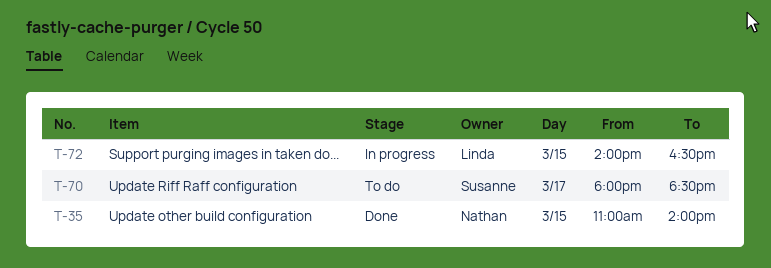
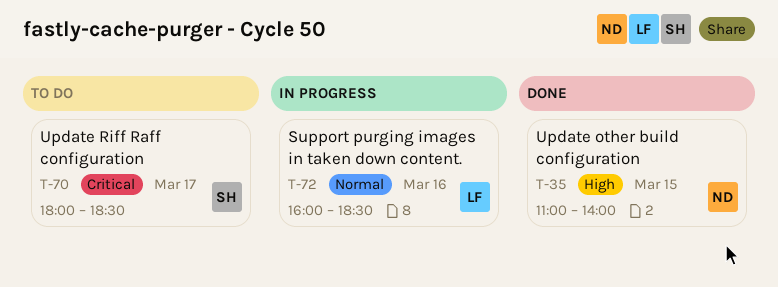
T-72, day: Mar 15 -> Mar 16
T-72, begins: 14:00 -> 16:00
T-72, ends: 16:30 -> 18:30

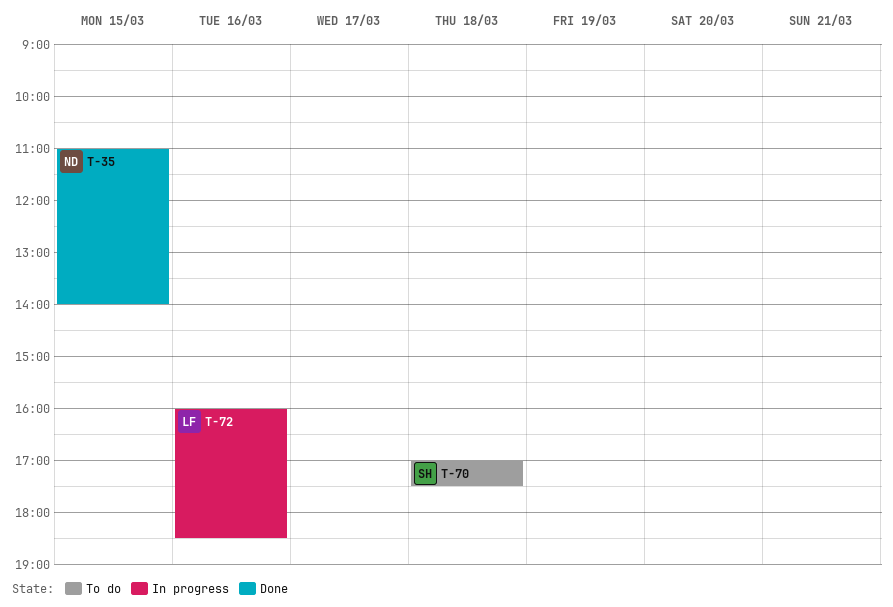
T-70, day: Mar 17 -> Mar 18
T-70, begins: 18:00 -> 17:00
T-70, ends: 18:30 -> 17:30

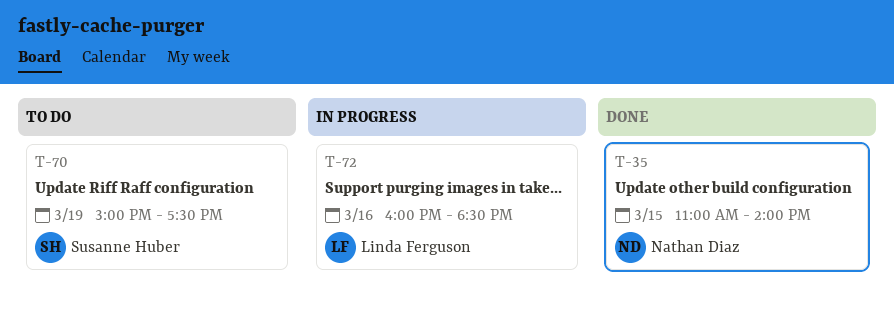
T-70, day: Mar 18 -> Mar 19
T-70, begins: 17:00 -> 15:00

